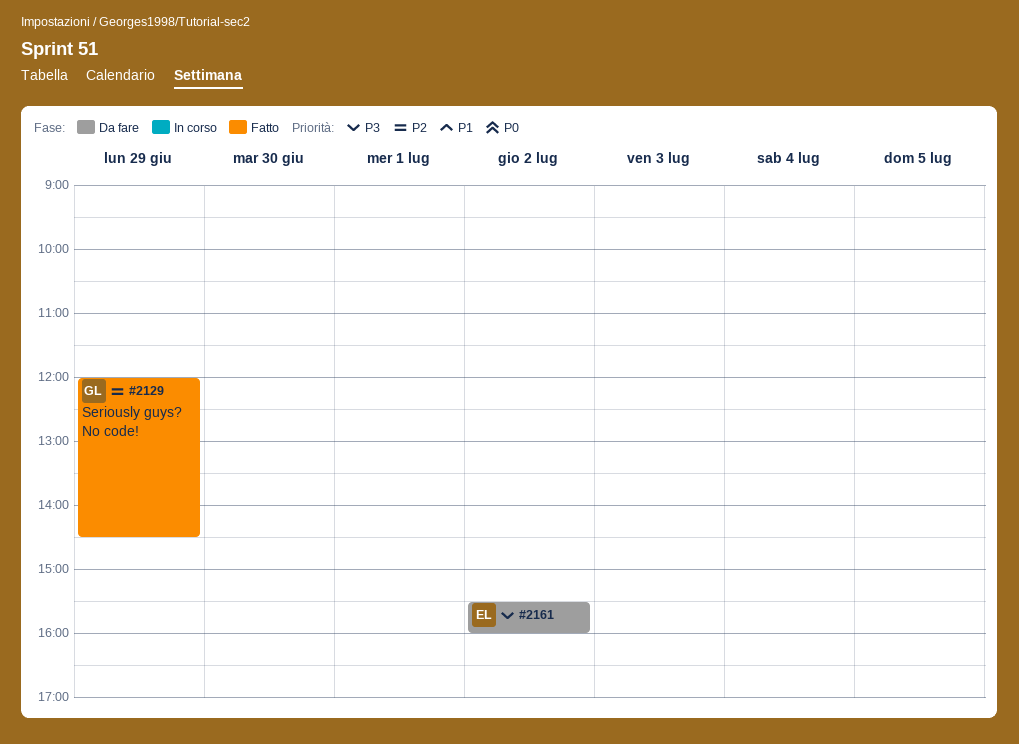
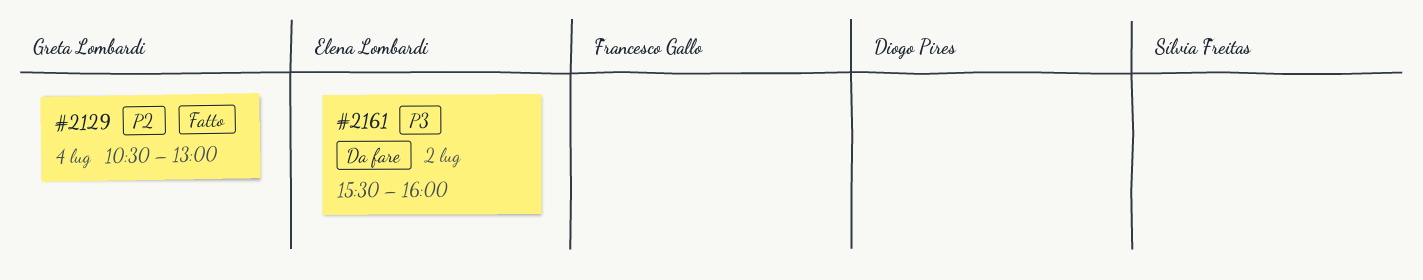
#2129, day: Jun 29 -> Jul 4
#2129, begins: 12:00 -> 10:30
#2129, ends: 14:30 -> 13:00

